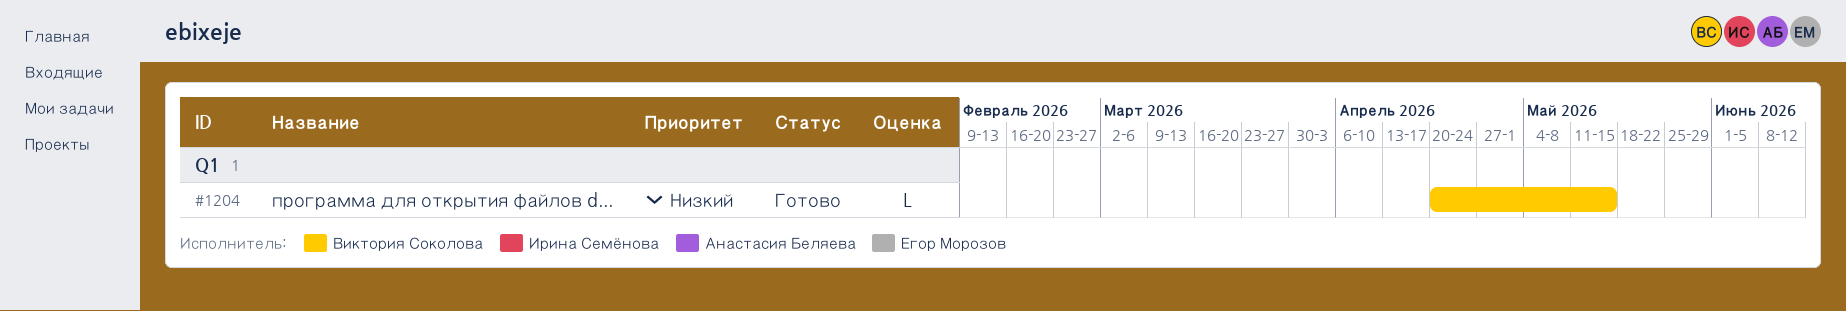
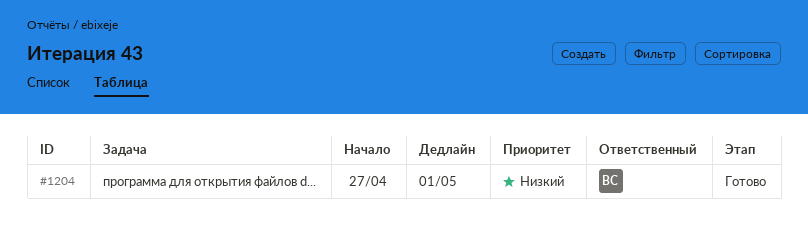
#1204, start: Apr 20 -> Apr 27
#1204, due: May 15 -> May 1

